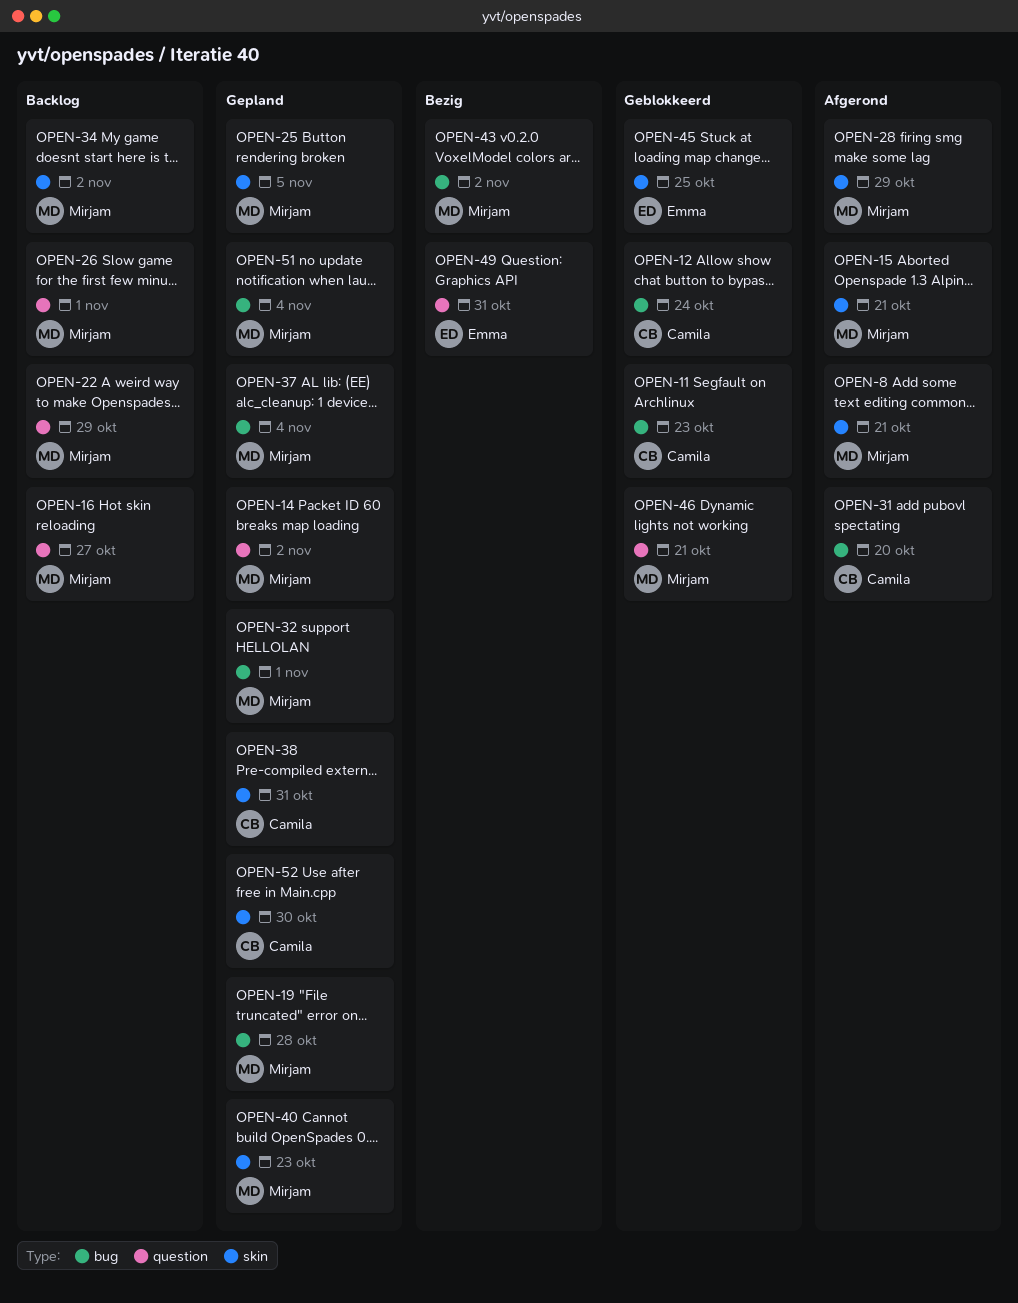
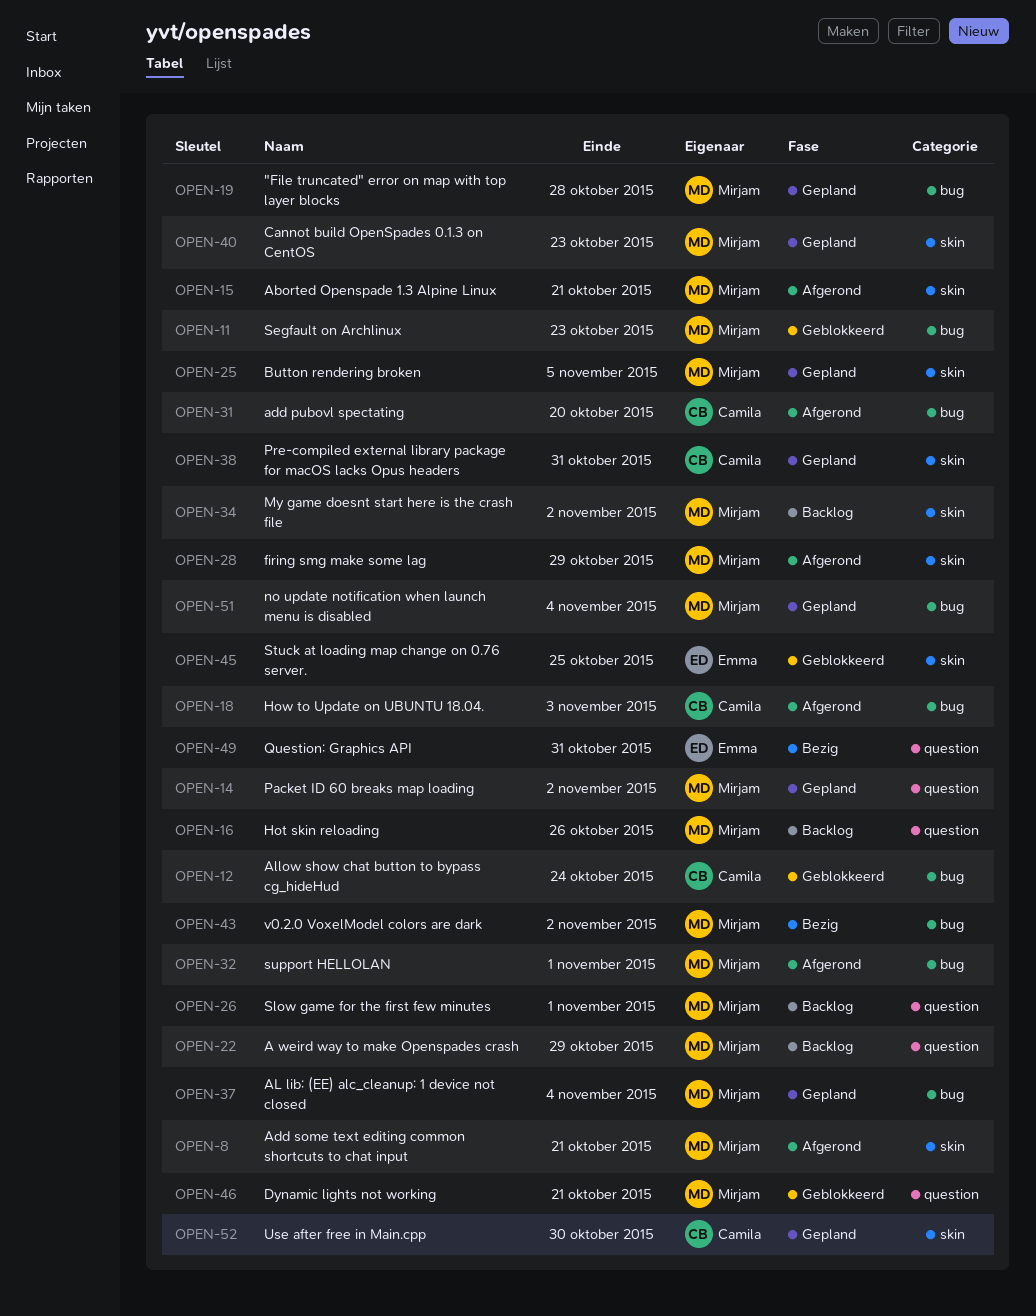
OPEN-11, owner: Camila -> Mirjam
OPEN-16, due: Oct 27 -> Oct 26
OPEN-18: none -> present
OPEN-32, status: Gepland -> Afgerond

